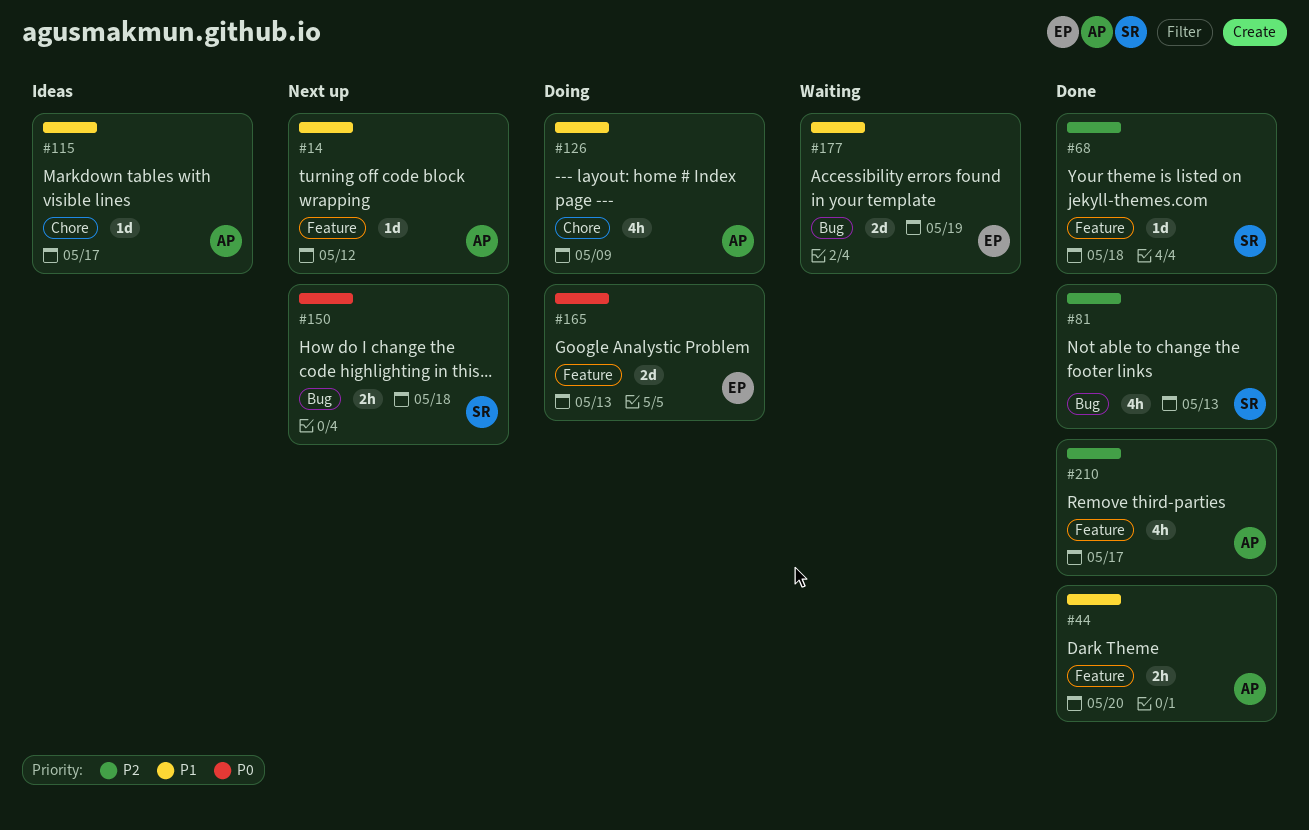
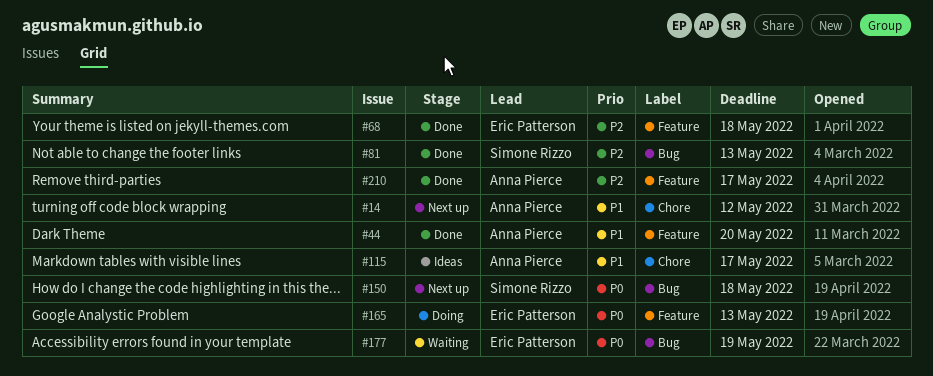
#14, label: Feature -> Chore
#68, owner: Simone Rizzo -> Eric Patterson
#126: present -> none
#177, priority: P1 -> P0

